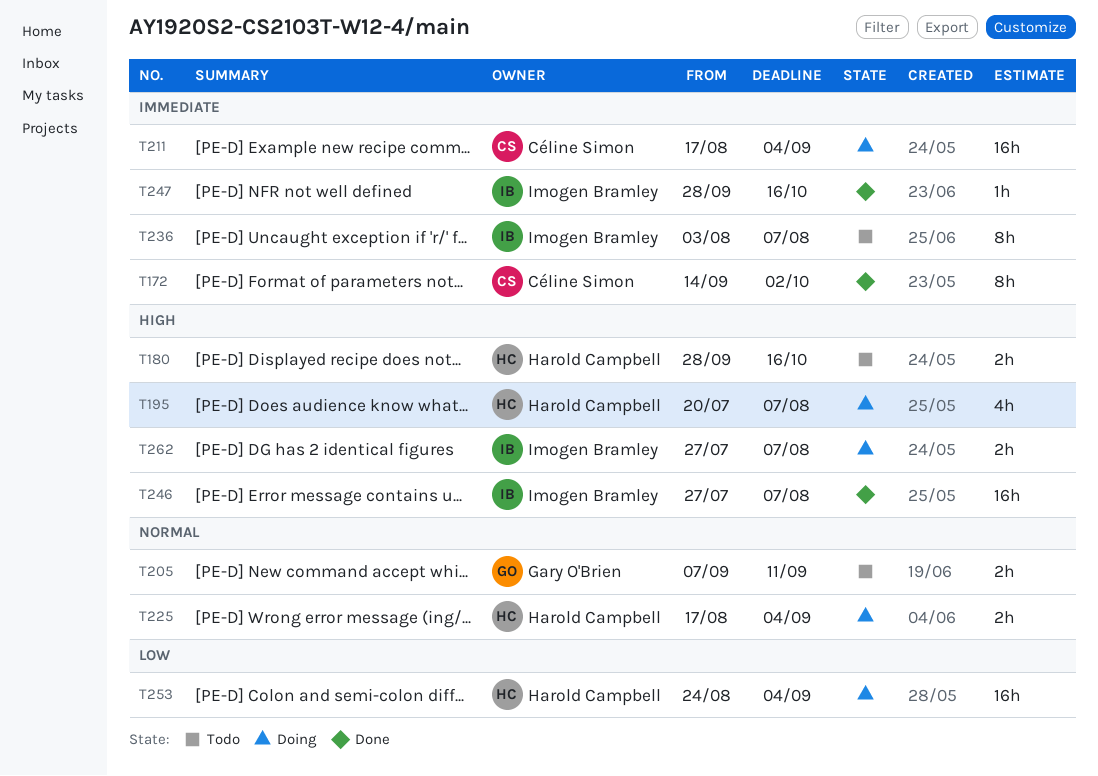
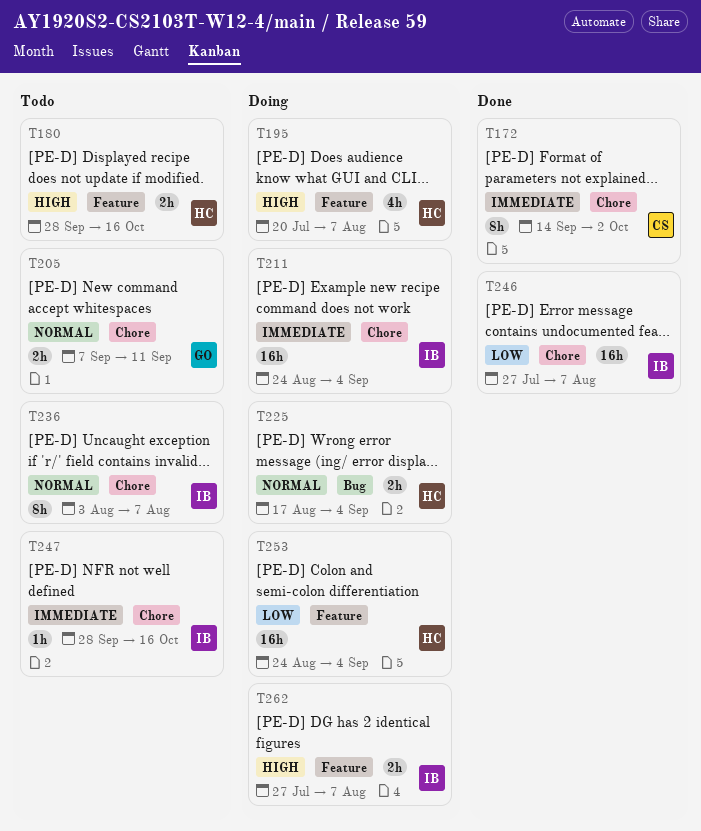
T211, owner: Céline Simon -> Imogen Bramley
T211, start: Aug 17 -> Aug 24
T236, priority: Immediate -> Normal
T246, priority: High -> Low
T247, status: Done -> Todo

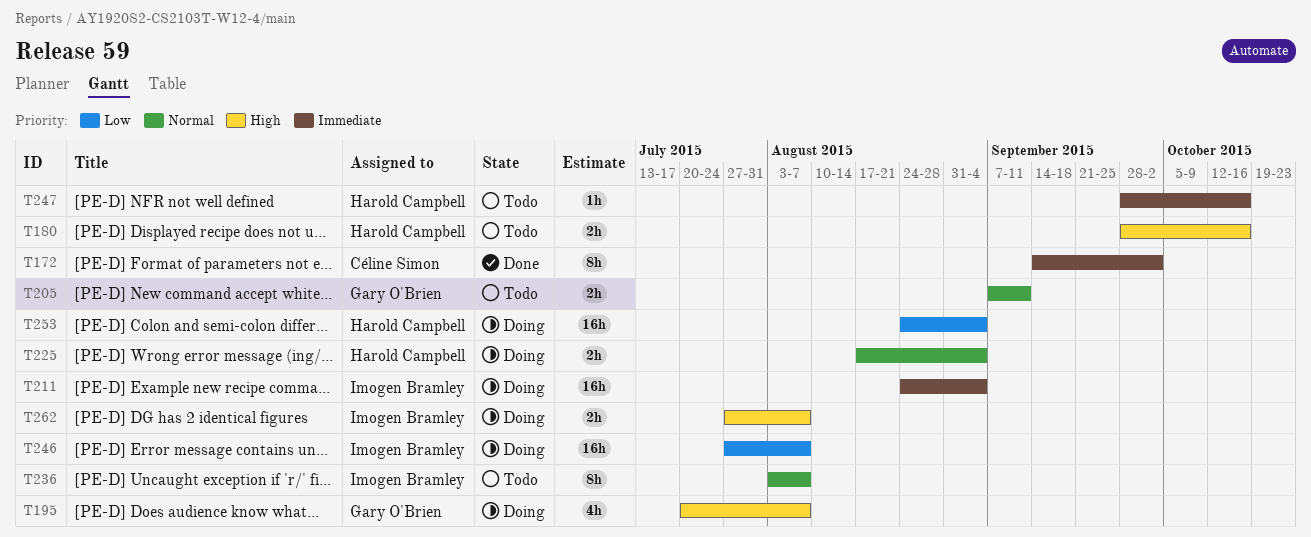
T195, owner: Harold Campbell -> Gary O'Brien
T246, status: Done -> Doing
T247, owner: Imogen Bramley -> Harold Campbell

